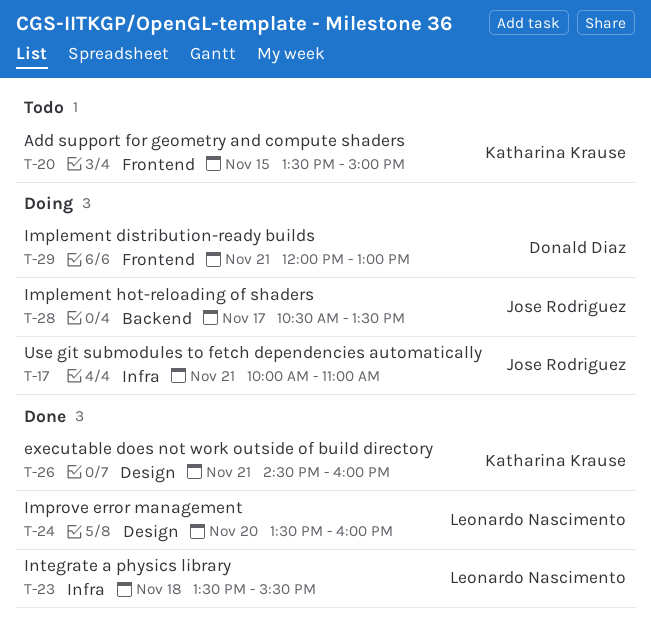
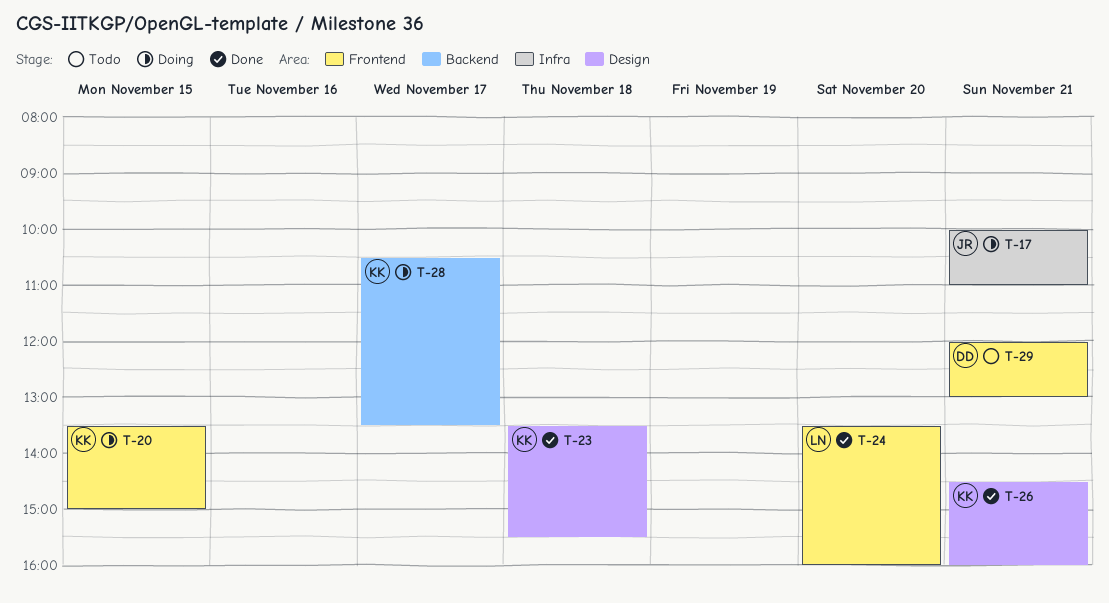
T-20, status: Todo -> Doing
T-23, owner: Leonardo Nascimento -> Katharina Krause
T-23, label: Infra -> Design
T-24, label: Design -> Frontend
T-28, owner: Jose Rodriguez -> Katharina Krause
T-29, status: Doing -> Todo

